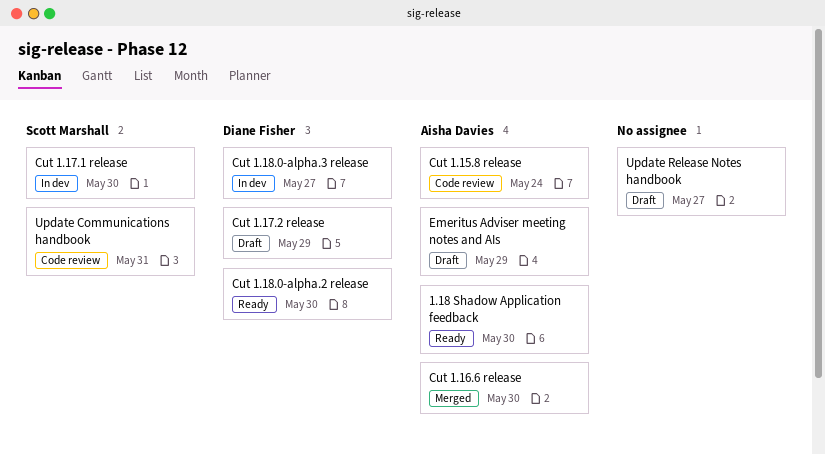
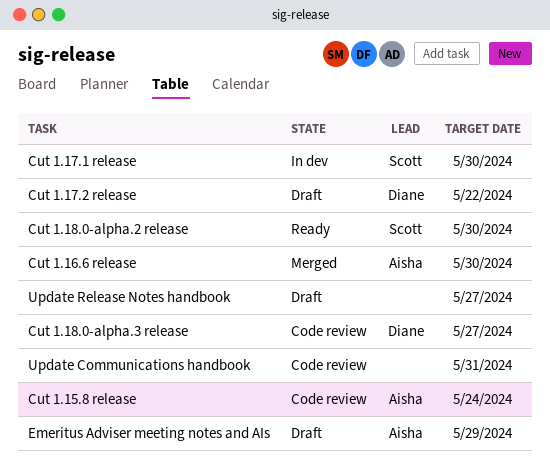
1.18 Shadow Application feedback: present -> none
Cut 1.17.2 release, due: May 29 -> May 22
Cut 1.18.0-alpha.2 release, owner: Diane Fisher -> Scott Marshall
Cut 1.18.0-alpha.3 release, status: In dev -> Code review
Update Communications handbook, owner: Scott Marshall -> none

